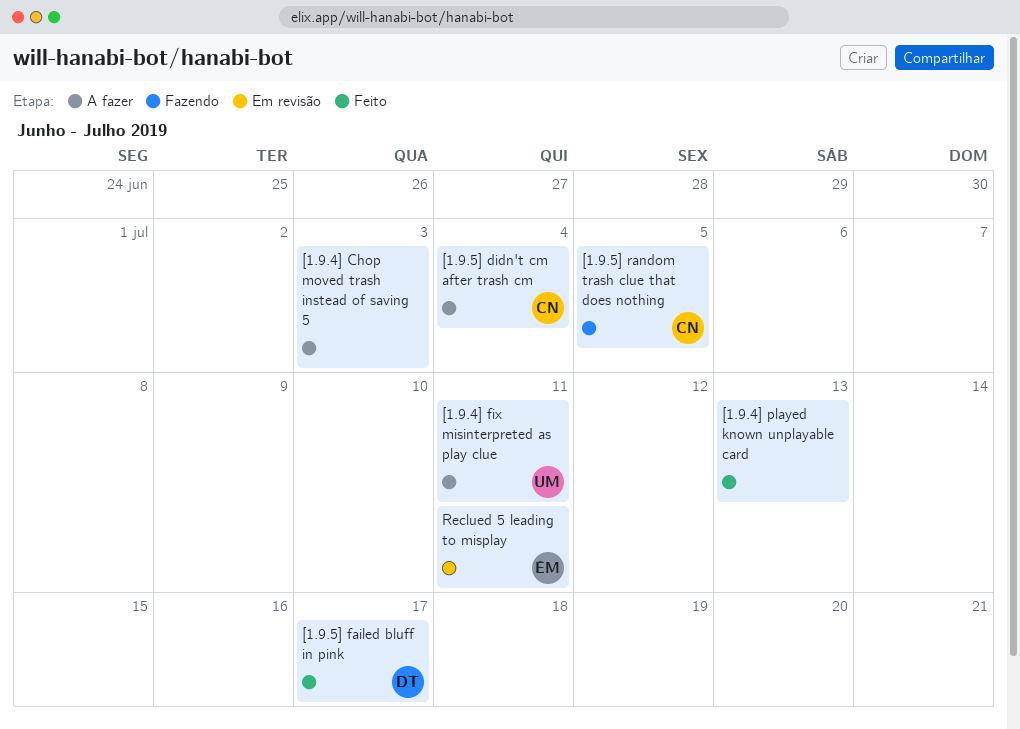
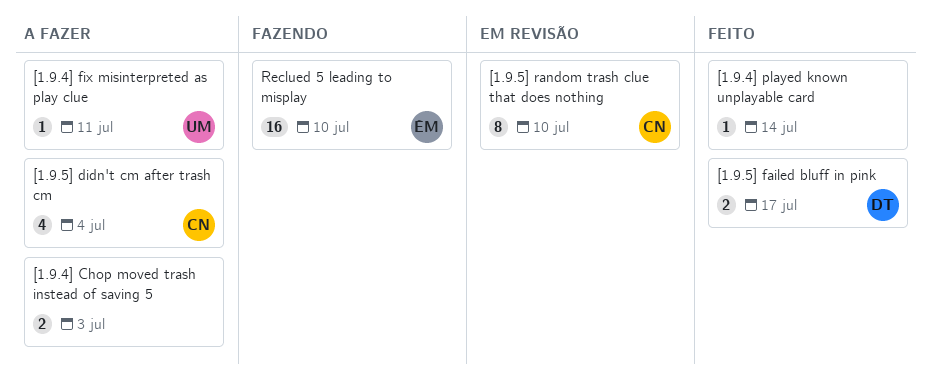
[1.9.4] played known unplayable card, due: Jul 13 -> Jul 14
[1.9.5] random trash clue that does nothing, status: Fazendo -> Em revisão
[1.9.5] random trash clue that does nothing, due: Jul 5 -> Jul 10
Reclued 5 leading to misplay, status: Em revisão -> Fazendo
Reclued 5 leading to misplay, due: Jul 11 -> Jul 10

